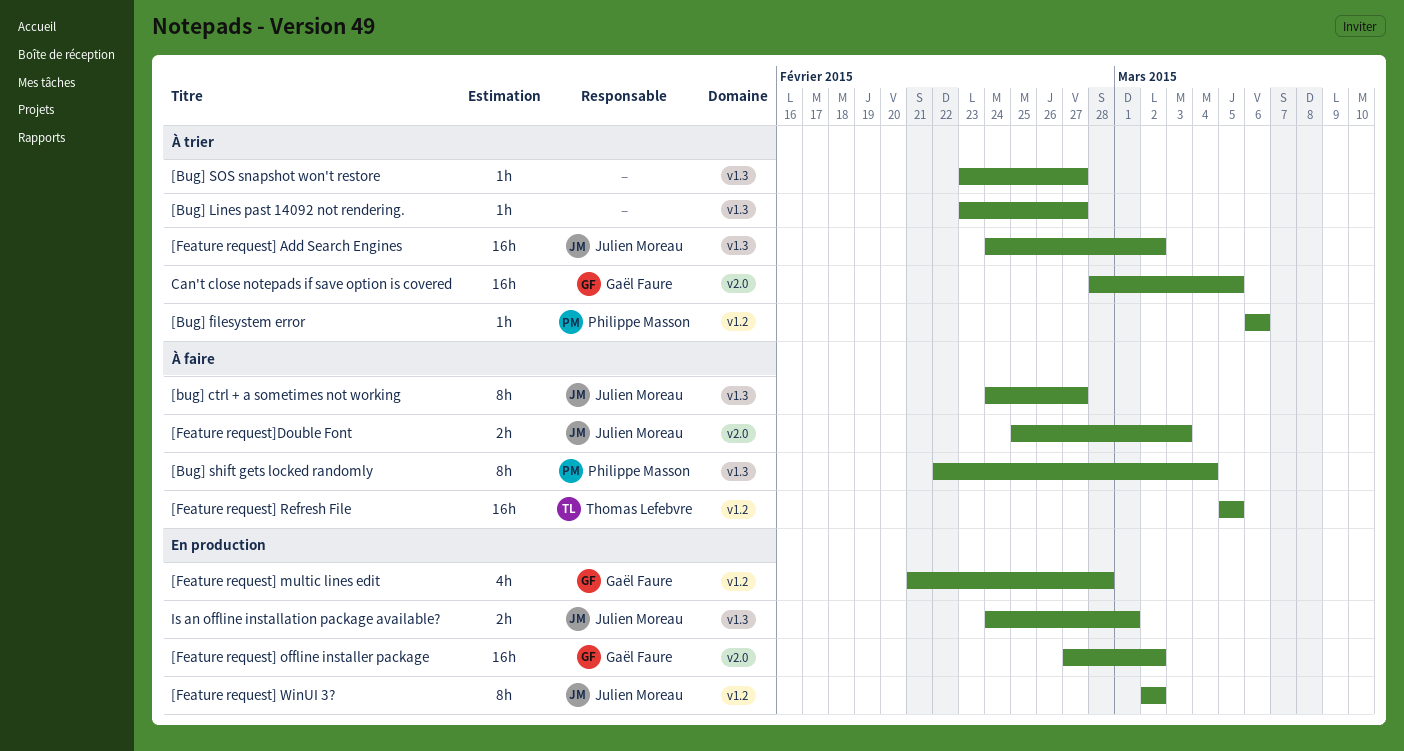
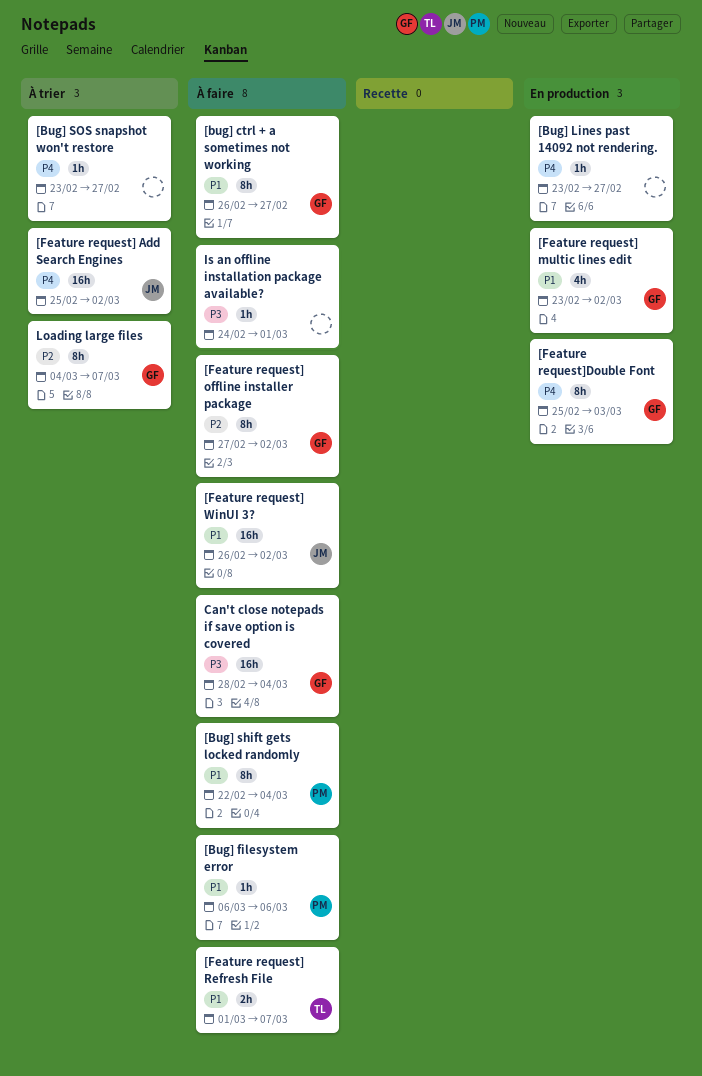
[bug] ctrl + a sometimes not working, owner: Julien Moreau -> Gaël Faure
[bug] ctrl + a sometimes not working, start: Feb 24 -> Feb 26
[Bug] filesystem error, status: À trier -> À faire
[Bug] Lines past 14092 not rendering., status: À trier -> En production
[Feature request] Add Search Engines, start: Feb 24 -> Feb 25
[Feature request] multic lines edit, start: Feb 21 -> Feb 23
[Feature request] multic lines edit, due: Feb 28 -> Mar 2
[Feature request] offline installer package, status: En production -> À faire
[Feature request] offline installer package, estimate: 16h -> 8h
[Feature request] Refresh File, estimate: 16h -> 2h
[Feature request] Refresh File, start: Mar 5 -> Mar 1
[Feature request] Refresh File, due: Mar 5 -> Mar 7
[Feature request] WinUI 3?, status: En production -> À faire
[Feature request] WinUI 3?, estimate: 8h -> 16h
[Feature request] WinUI 3?, start: Mar 2 -> Feb 26
[Feature request]Double Font, status: À faire -> En production
[Feature request]Double Font, owner: Julien Moreau -> Gaël Faure
[Feature request]Double Font, estimate: 2h -> 8h
Can't close notepads if save option is covered, status: À trier -> À faire
Can't close notepads if save option is covered, due: Mar 5 -> Mar 4
Is an offline installation package available?, status: En production -> À faire
Is an offline installation package available?, owner: Julien Moreau -> none
Is an offline installation package available?, estimate: 2h -> 1h
Loading large files: none -> present

